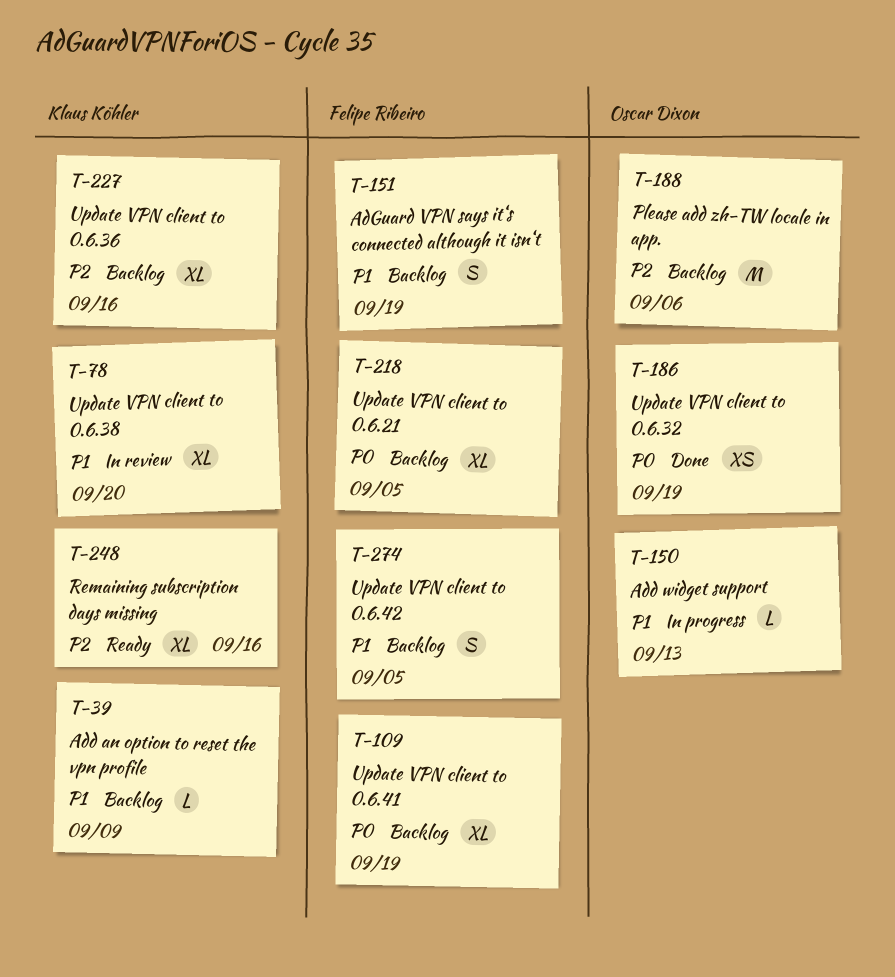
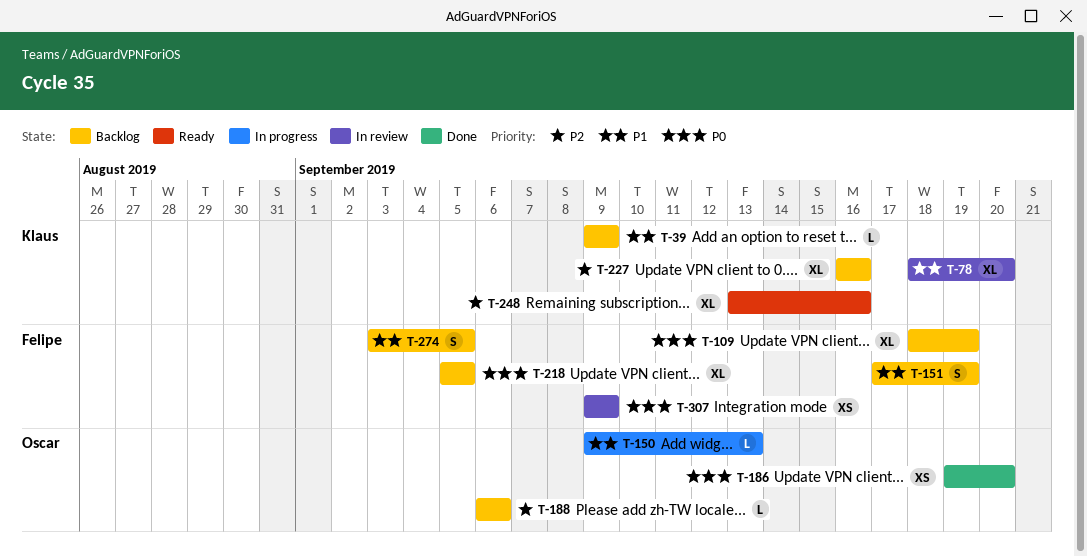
T-186, due: Sep 19 -> Sep 20
T-188, estimate: M -> L
T-307: none -> present

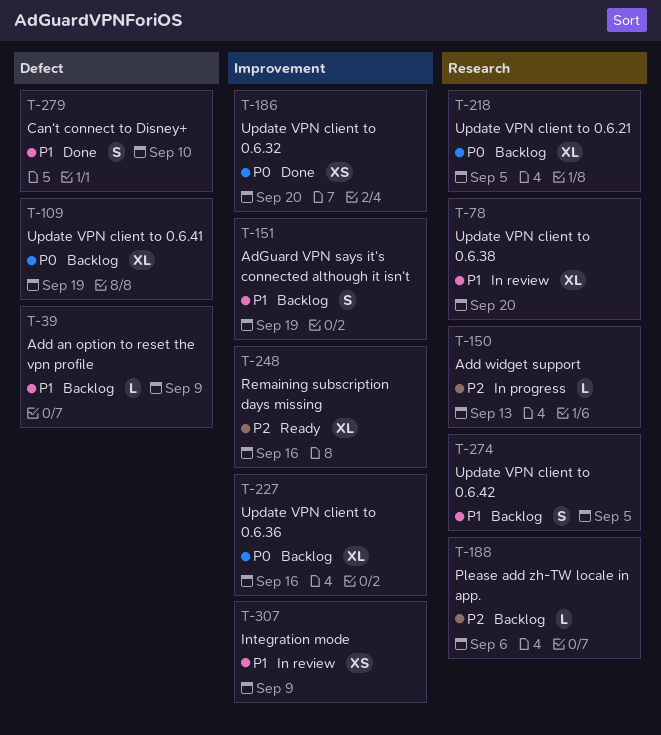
T-150, priority: P1 -> P2
T-227, priority: P2 -> P0
T-279: none -> present
T-307, priority: P0 -> P1

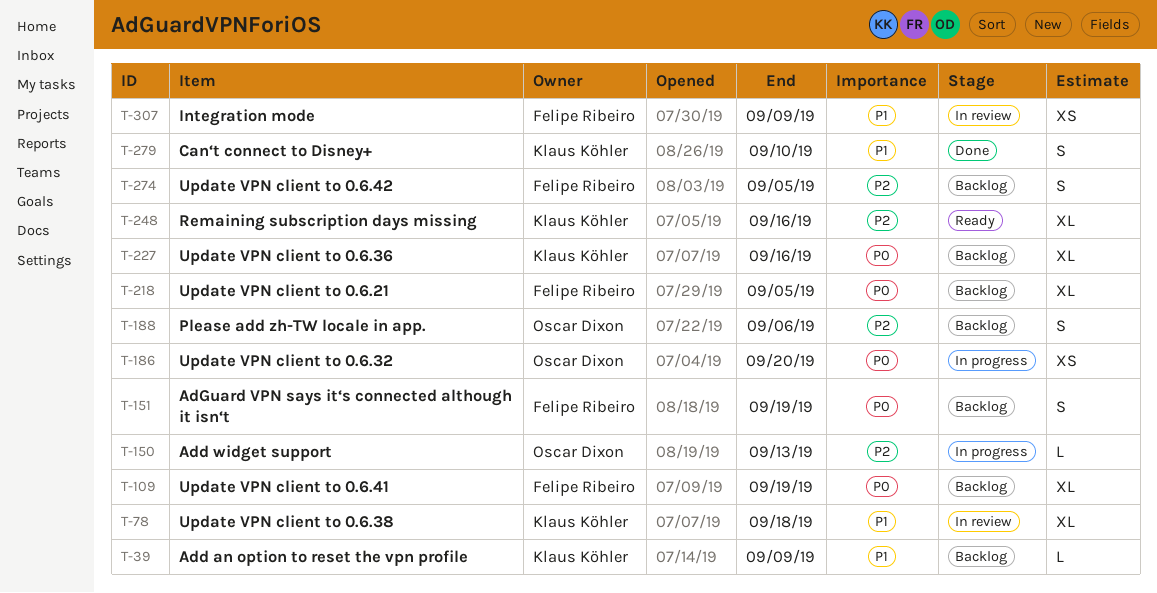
T-78, due: Sep 20 -> Sep 18
T-151, priority: P1 -> P0
T-186, status: Done -> In progress
T-188, estimate: L -> S
T-274, priority: P1 -> P2

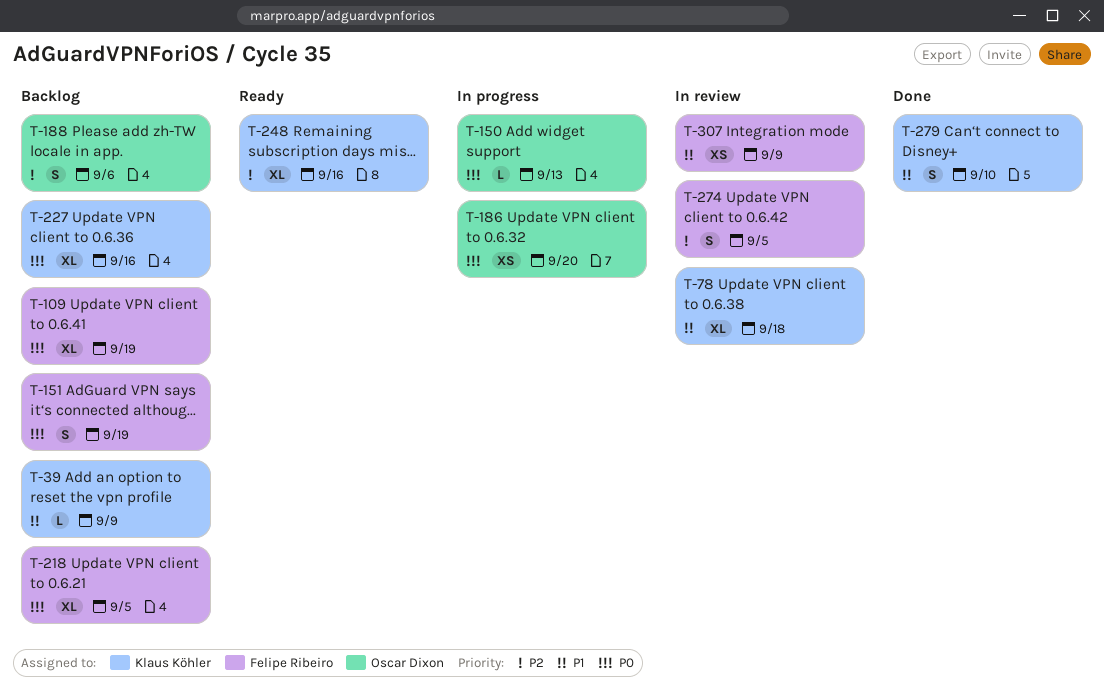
T-150, priority: P2 -> P0
T-274, status: Backlog -> In review

